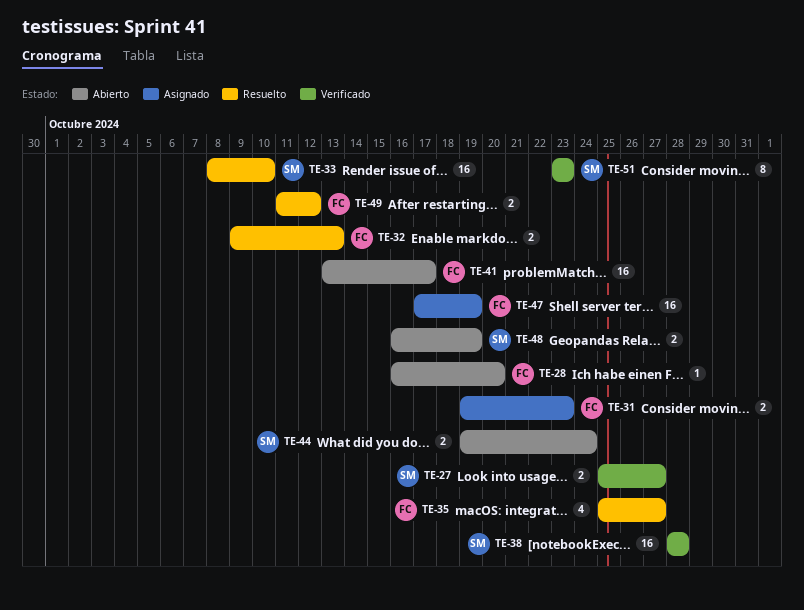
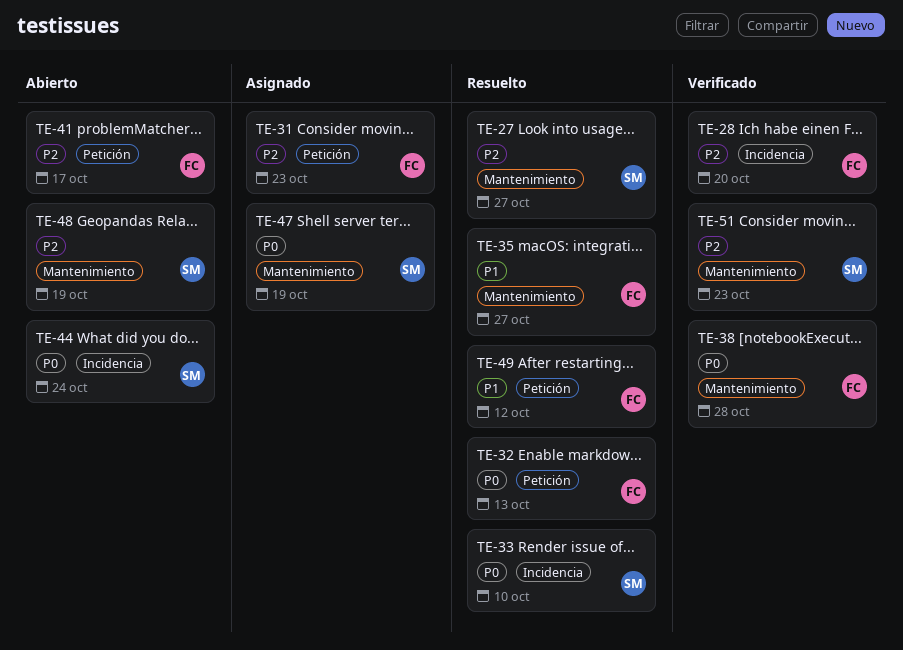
TE-27, status: Verificado -> Resuelto
TE-28, status: Abierto -> Verificado
TE-38, owner: SM -> FC
TE-47, owner: FC -> SM

